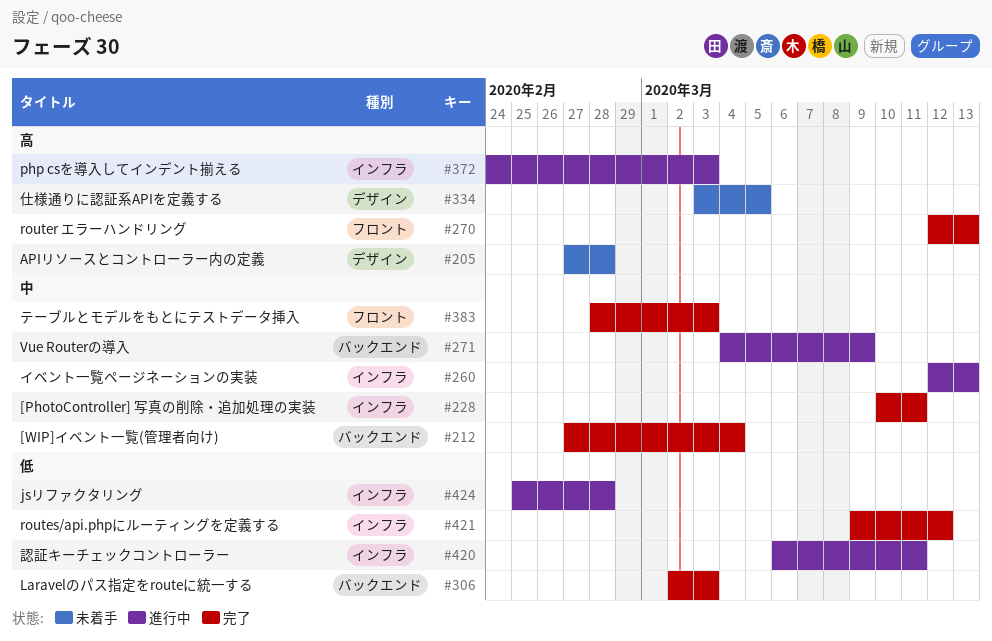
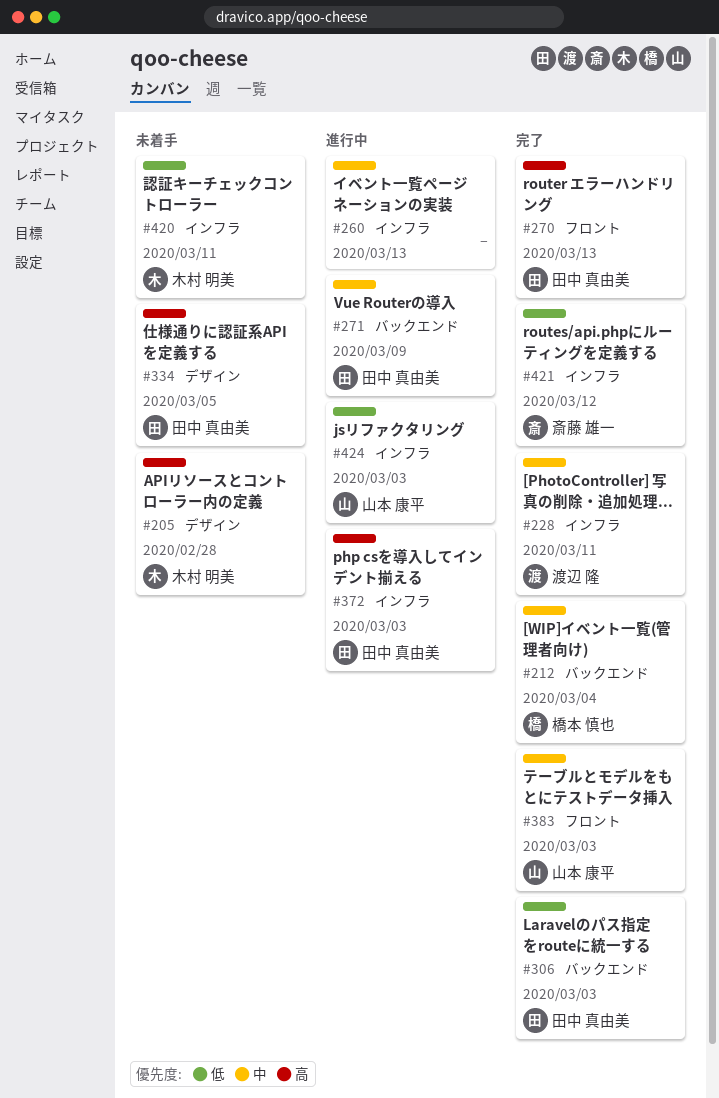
#420, status: 進行中 -> 未着手
#424, due: Feb 28 -> Mar 3

